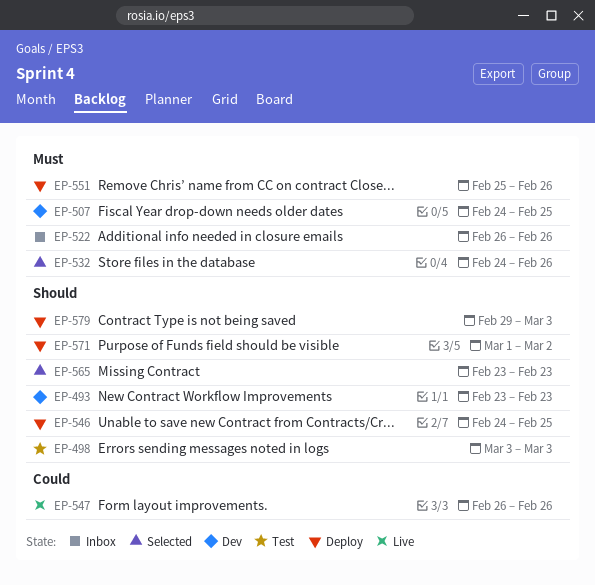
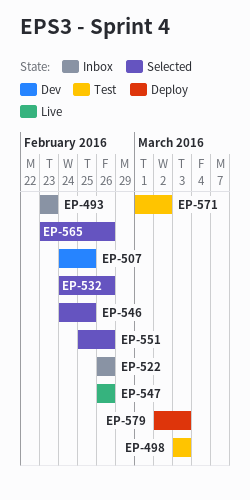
EP-493, status: Dev -> Inbox
EP-546, status: Deploy -> Selected
EP-551, status: Deploy -> Selected
EP-565, due: Feb 23 -> Feb 26
EP-571, status: Deploy -> Test
EP-579, start: Feb 29 -> Mar 2

